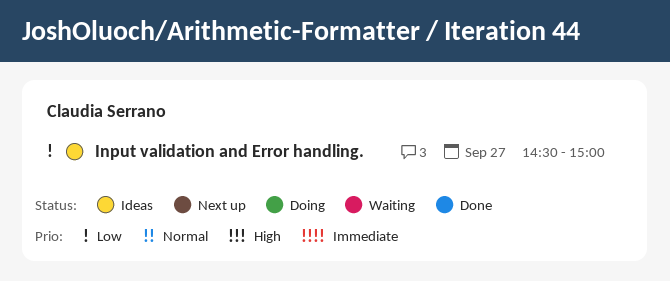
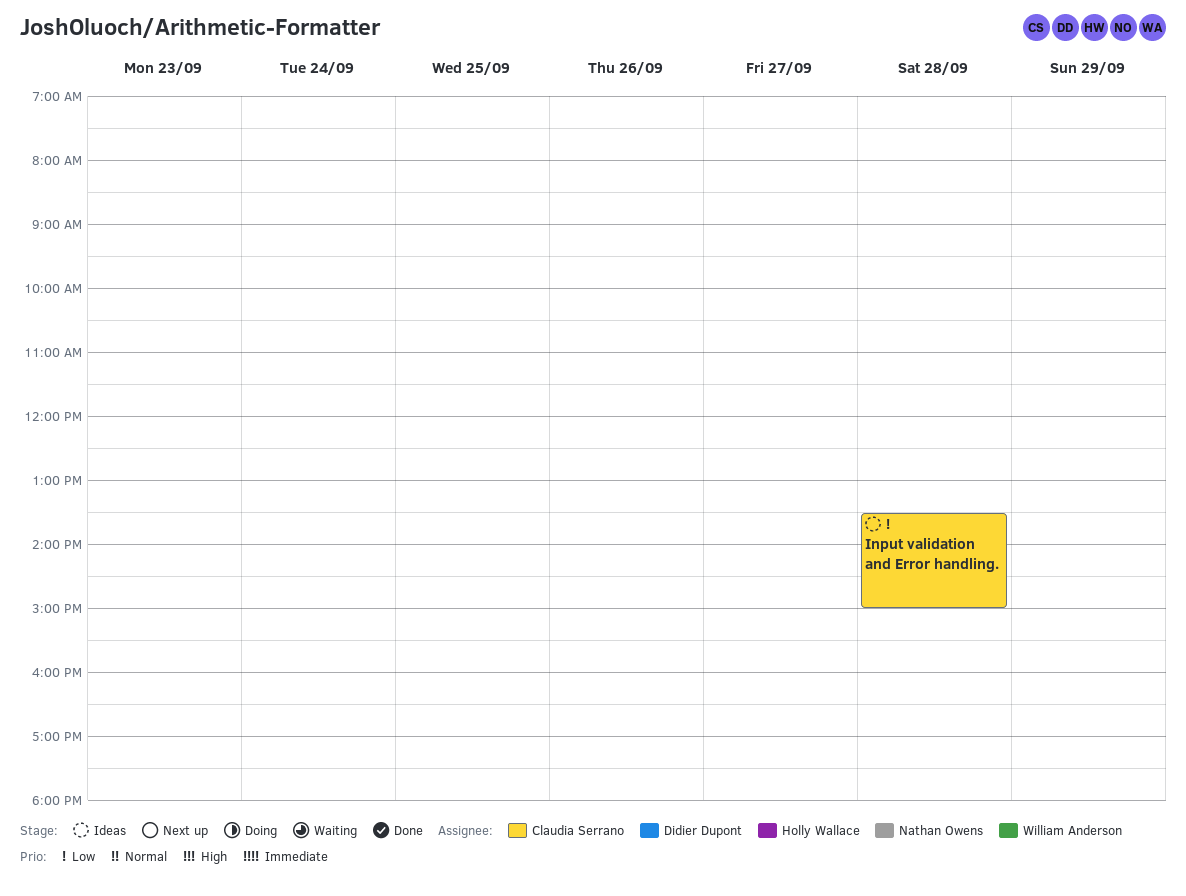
Input validation and Error handling., day: Sep 27 -> Sep 28
Input validation and Error handling., begins: 14:30 -> 13:30

